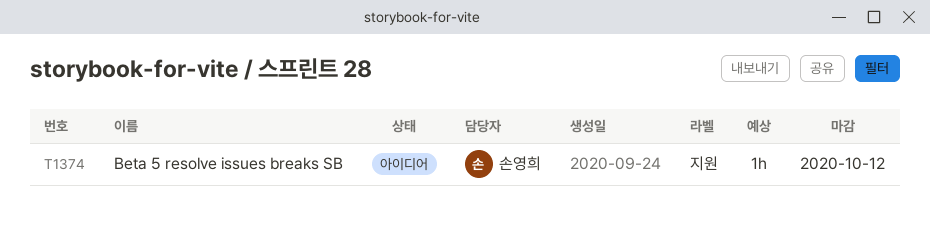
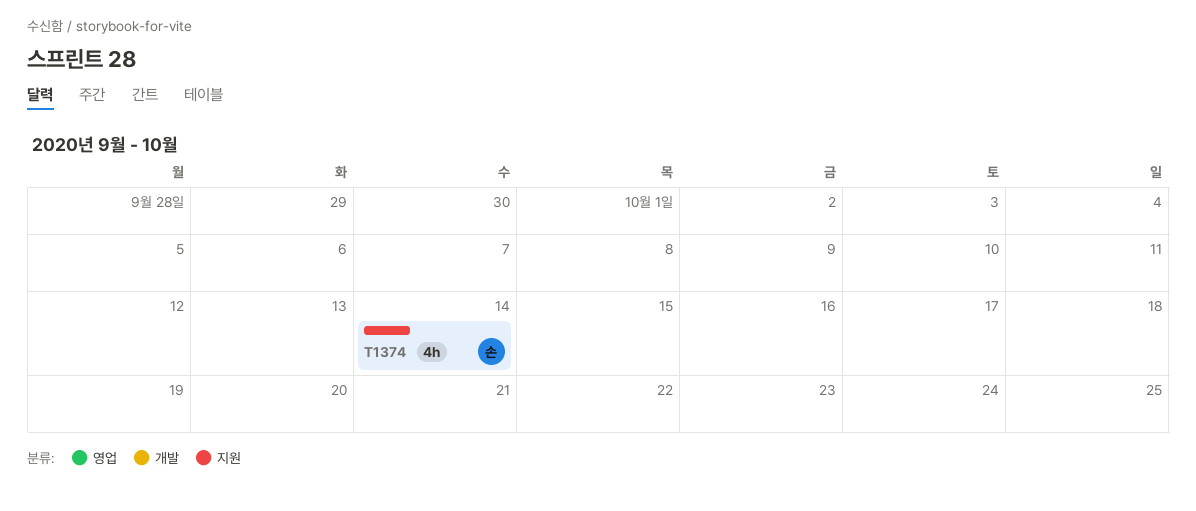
T1374, estimate: 1h -> 4h
T1374, due: Oct 12 -> Oct 14

